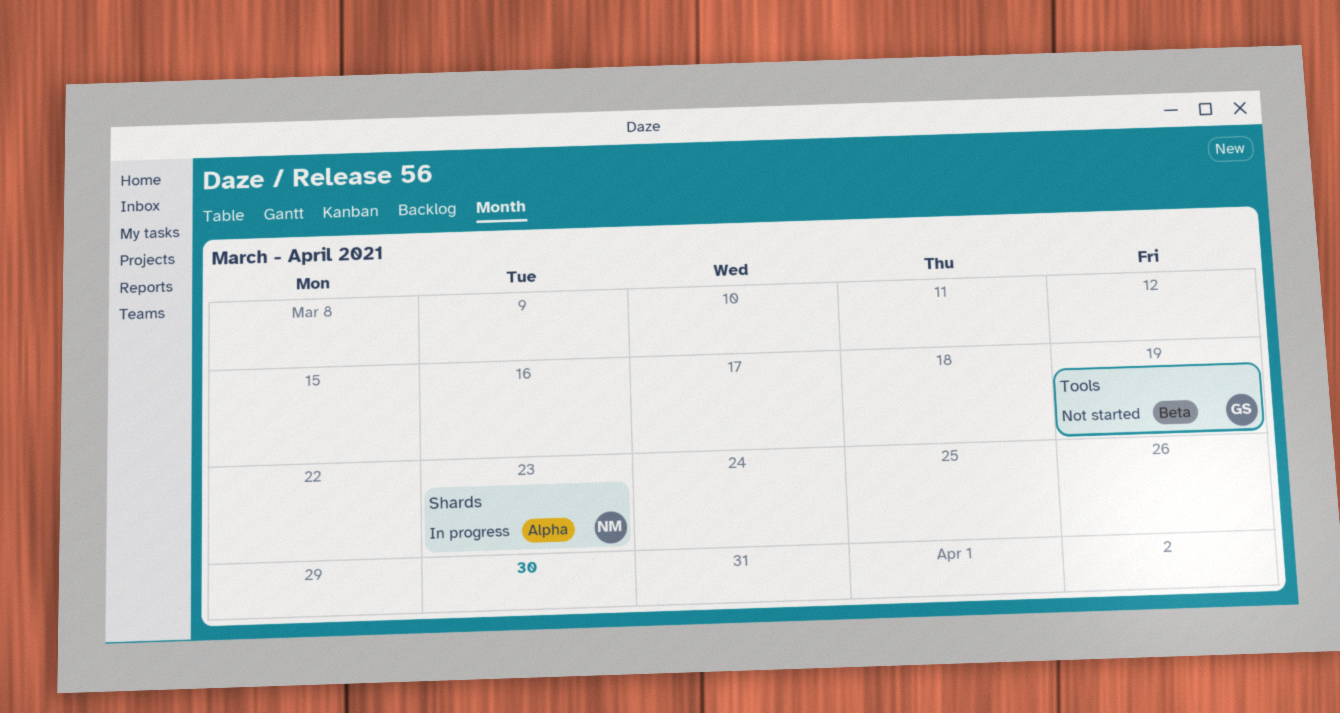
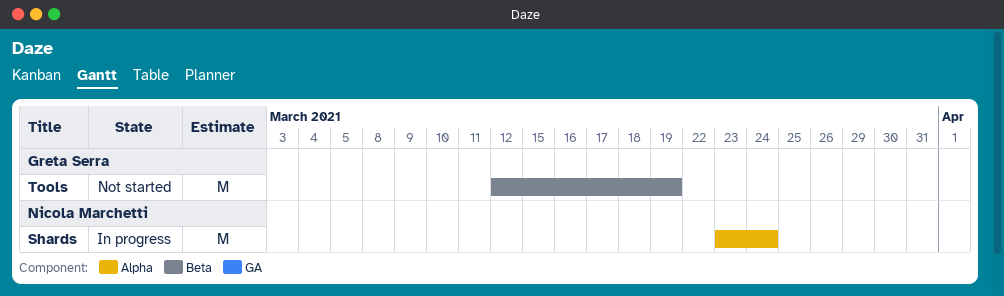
Shards, due: Mar 23 -> Mar 24

